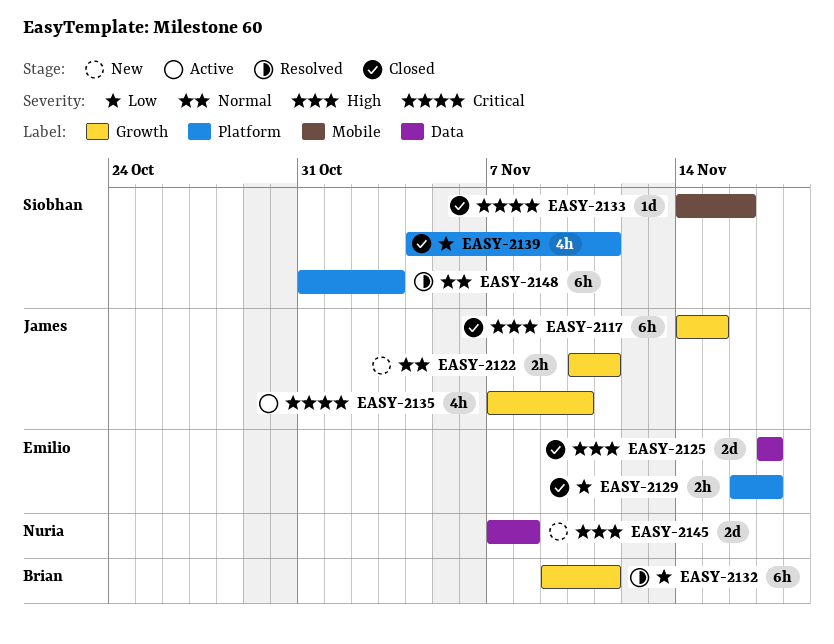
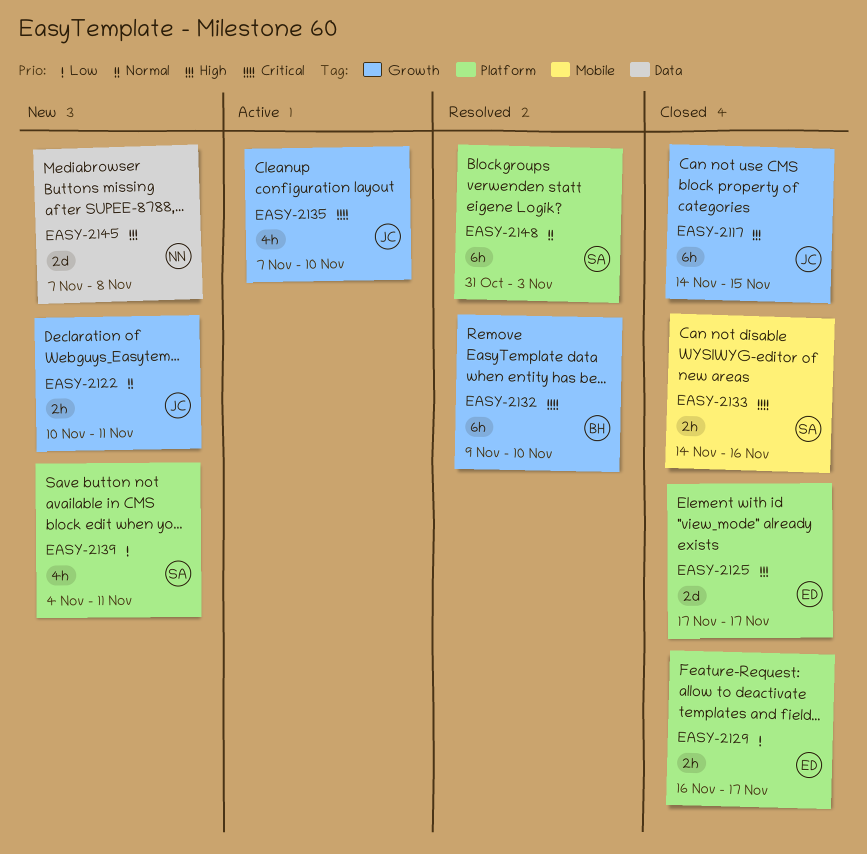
EASY-2125, label: Data -> Platform
EASY-2132, priority: Low -> Critical
EASY-2132, due: Nov 11 -> Nov 10
EASY-2133, estimate: 1d -> 2h
EASY-2139, status: Closed -> New

